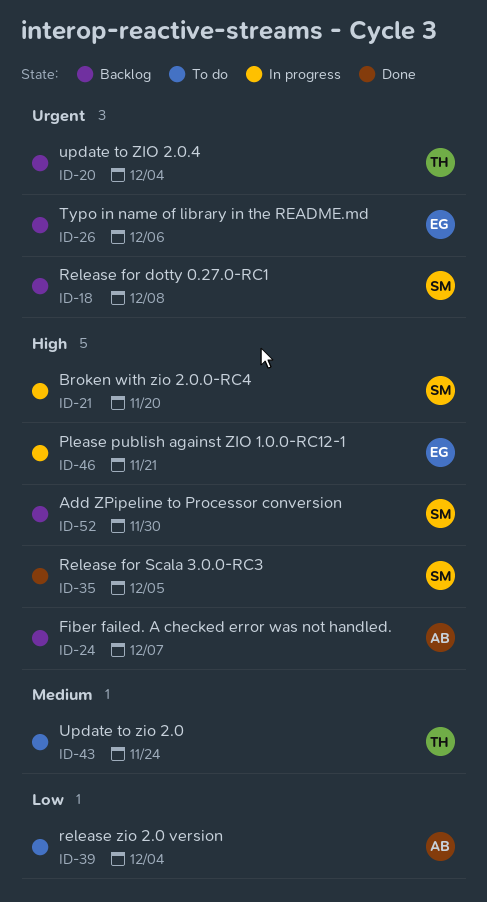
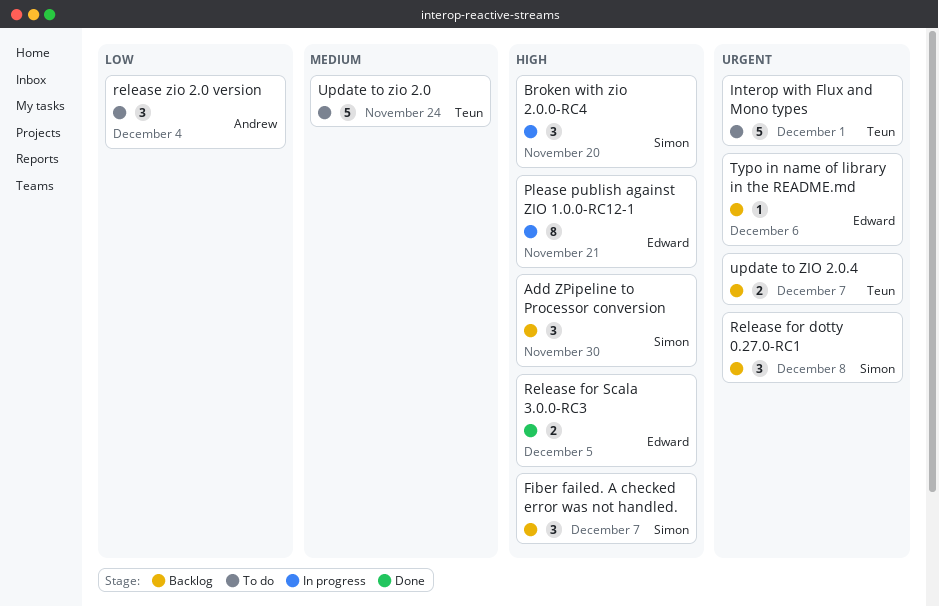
Fiber failed. A checked error was not handled., owner: Andrew -> Simon
Interop with Flux and Mono types: none -> present
Release for Scala 3.0.0-RC3, owner: Simon -> Edward
update to ZIO 2.0.4, due: Dec 4 -> Dec 7

